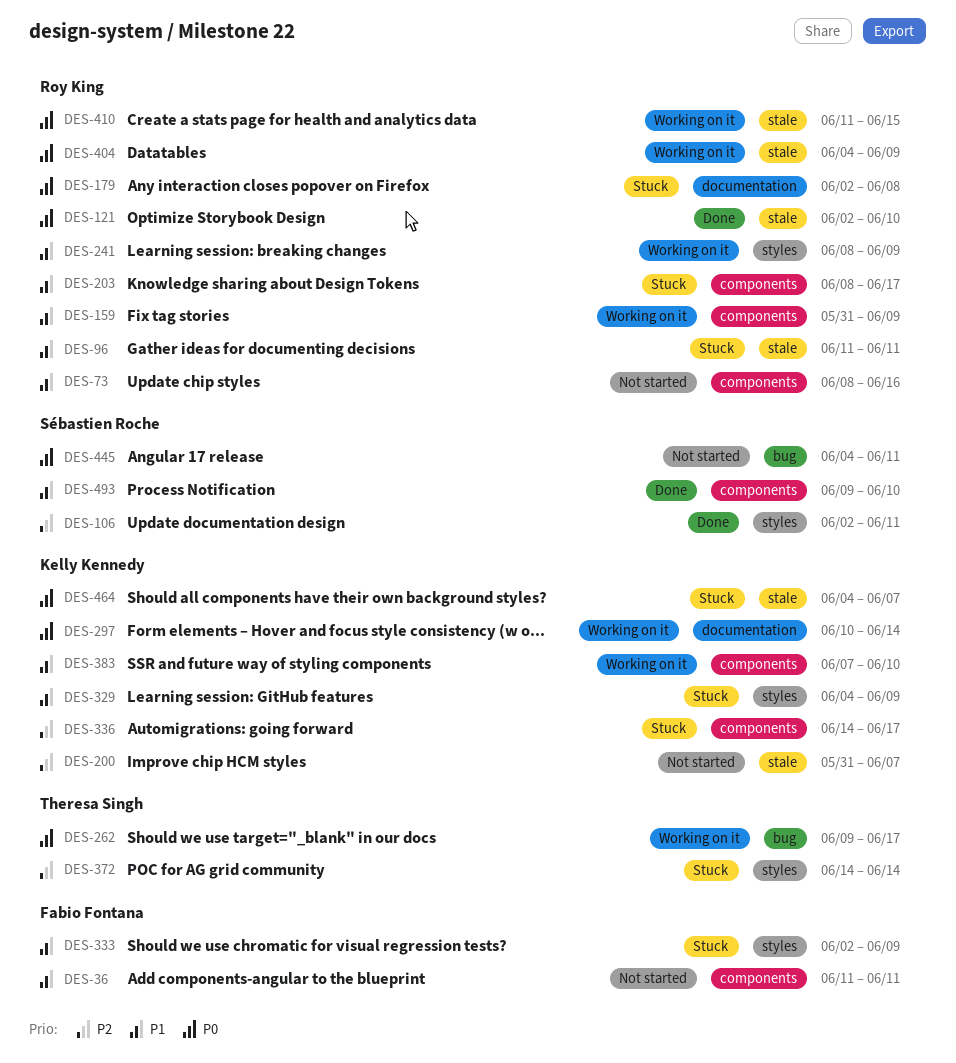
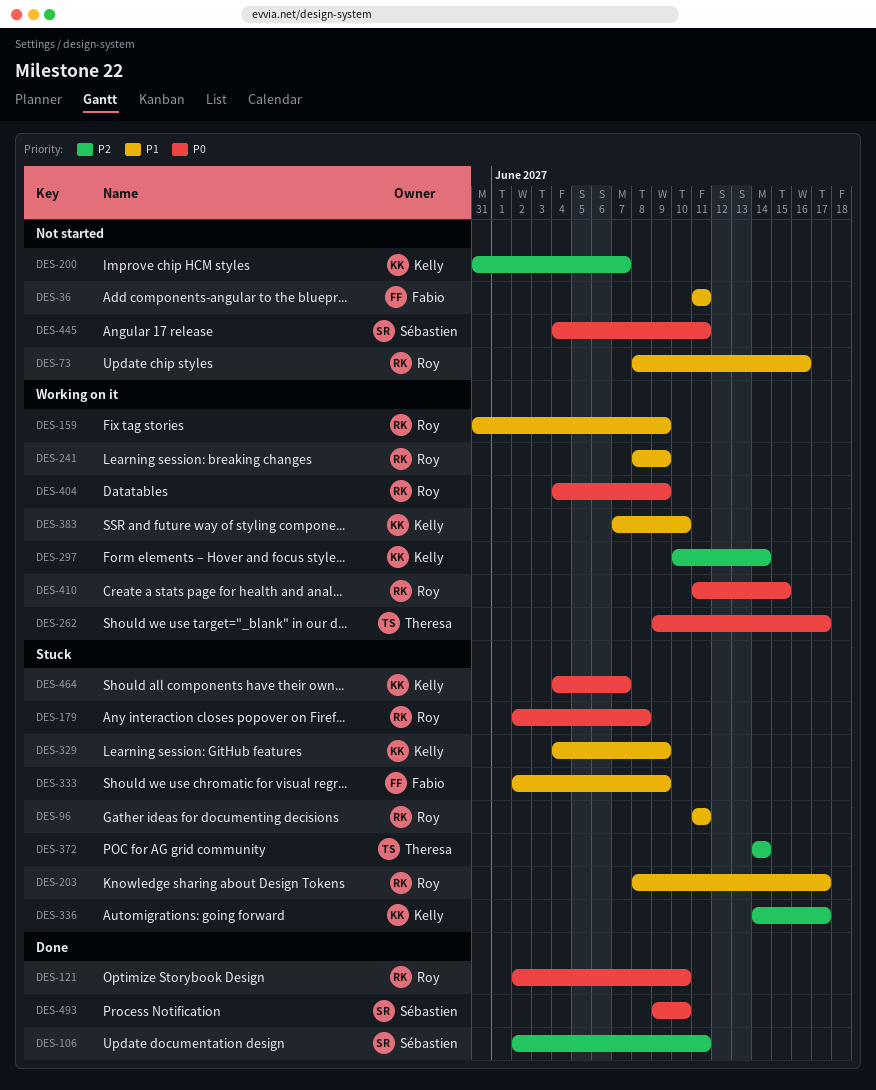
DES-297, priority: P0 -> P2
DES-493, priority: P1 -> P0

